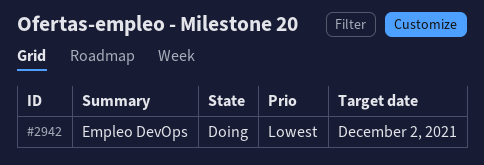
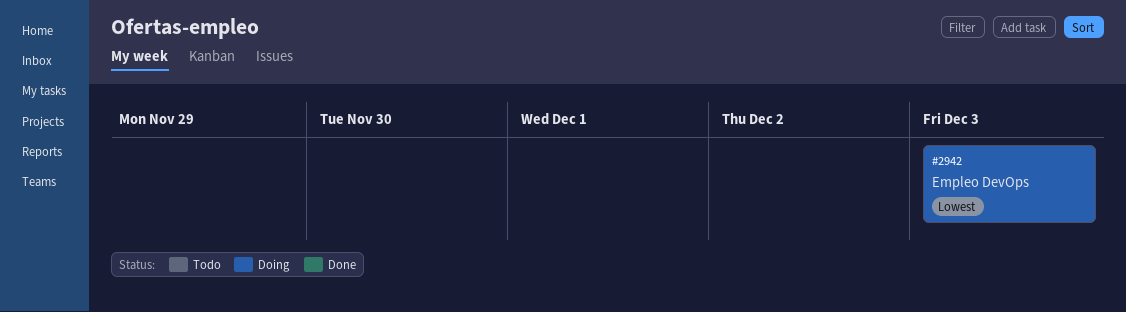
#2942, due: Dec 2 -> Dec 3

